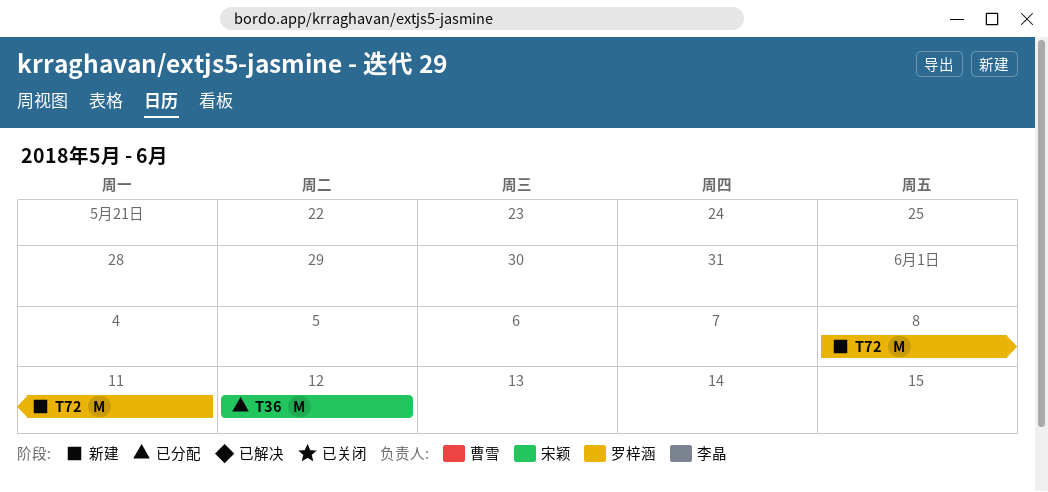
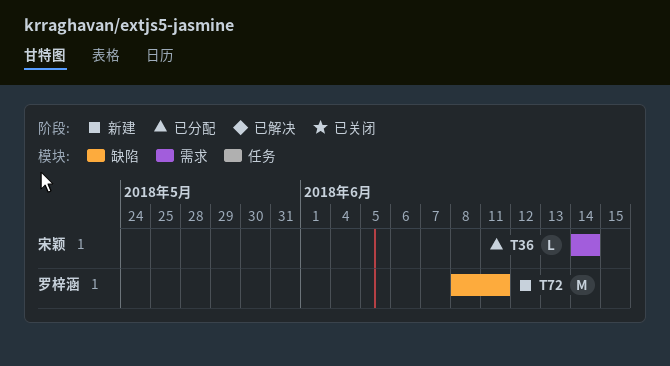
T36, estimate: M -> L
T36, start: Jun 12 -> Jun 14
T36, due: Jun 12 -> Jun 14

